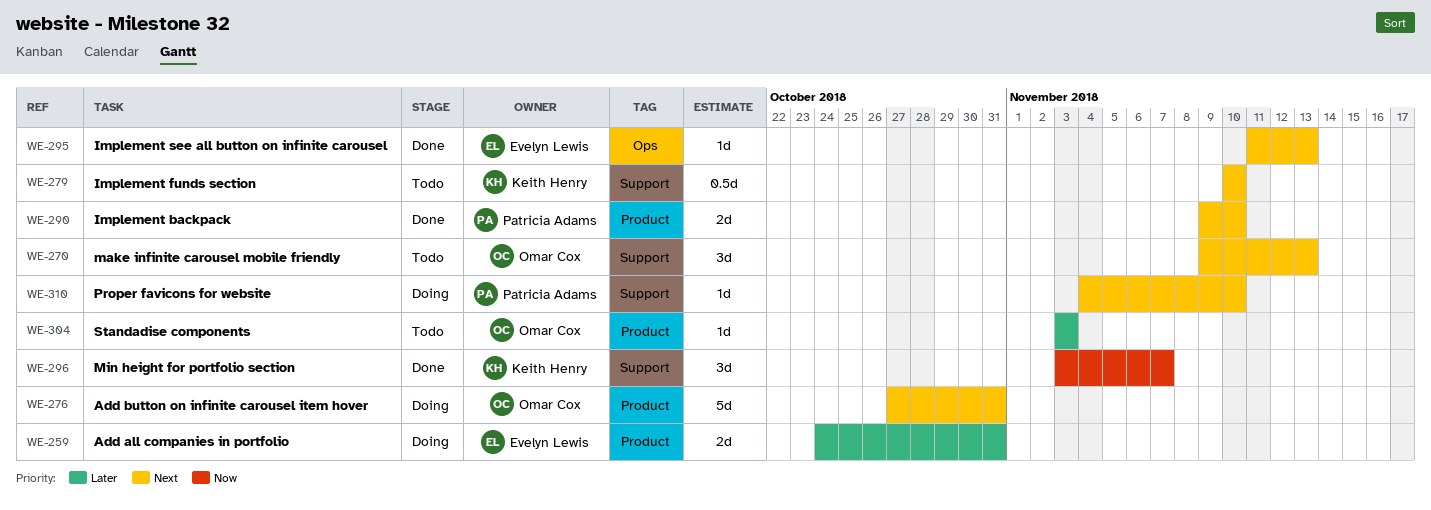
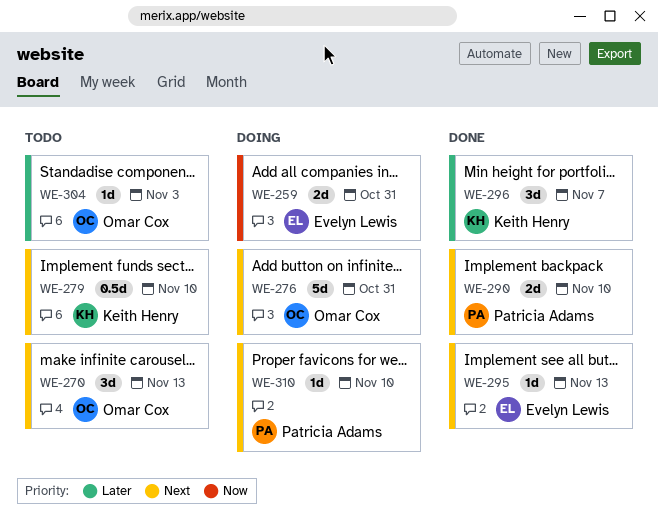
WE-259, priority: Later -> Now
WE-296, priority: Now -> Later

